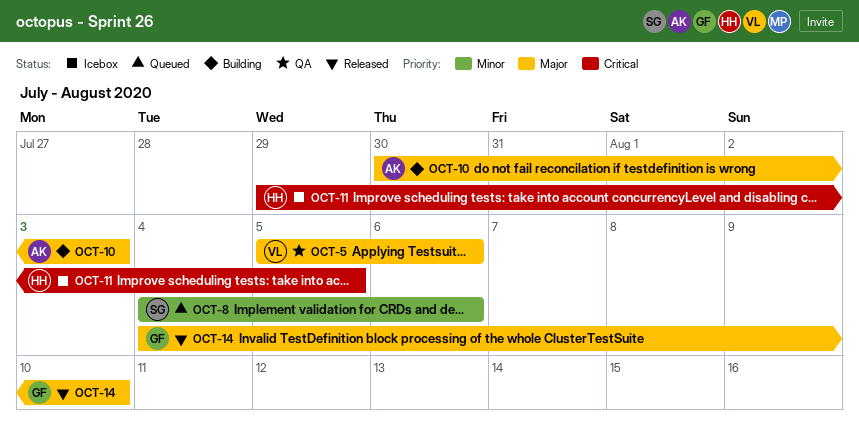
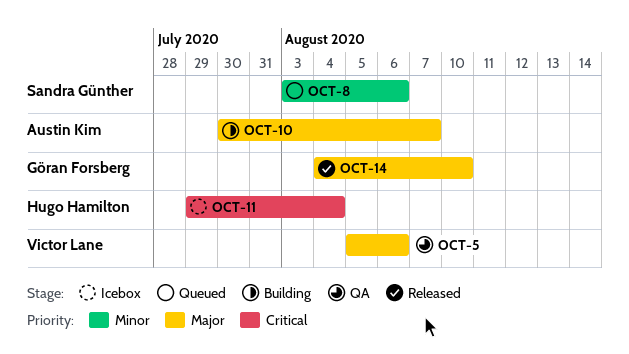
OCT-8, start: Aug 4 -> Aug 3
OCT-10, due: Aug 3 -> Aug 7
OCT-11, due: Aug 5 -> Aug 4

